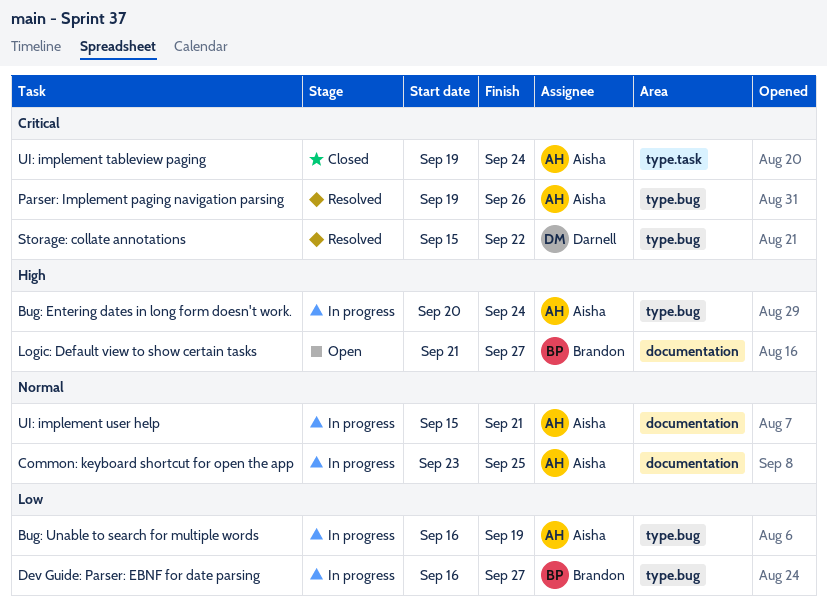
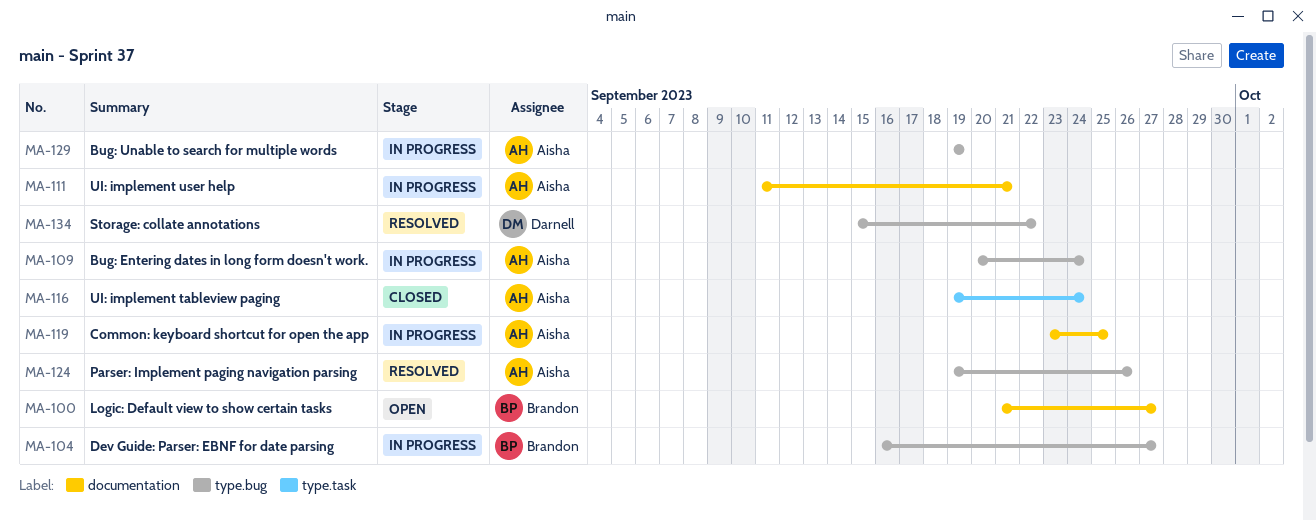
Bug: Unable to search for multiple words, start: Sep 16 -> Sep 19
UI: implement user help, start: Sep 15 -> Sep 11

